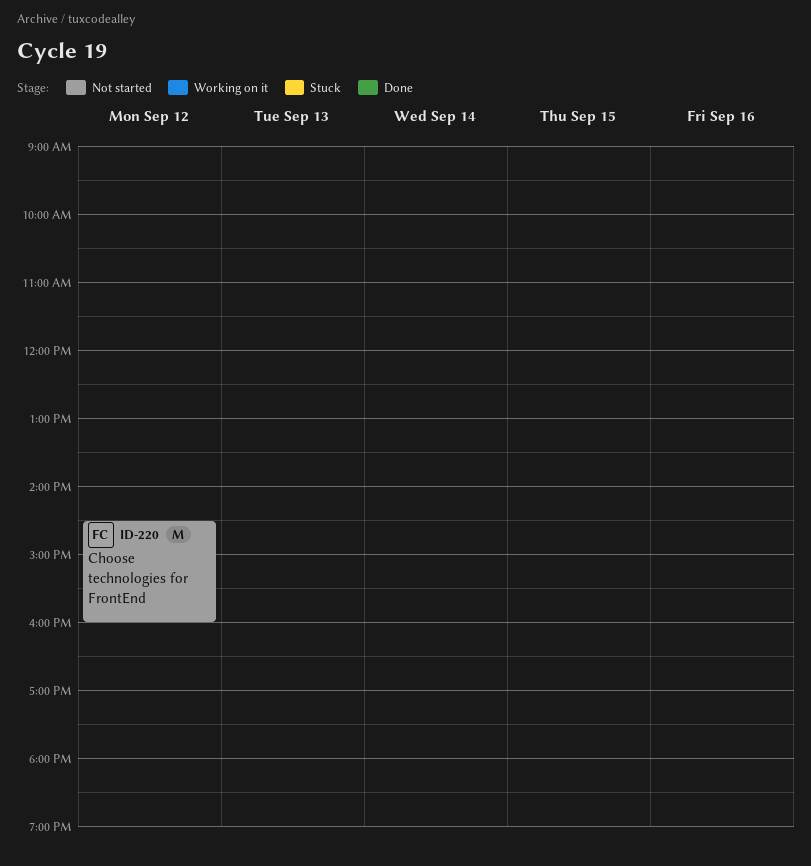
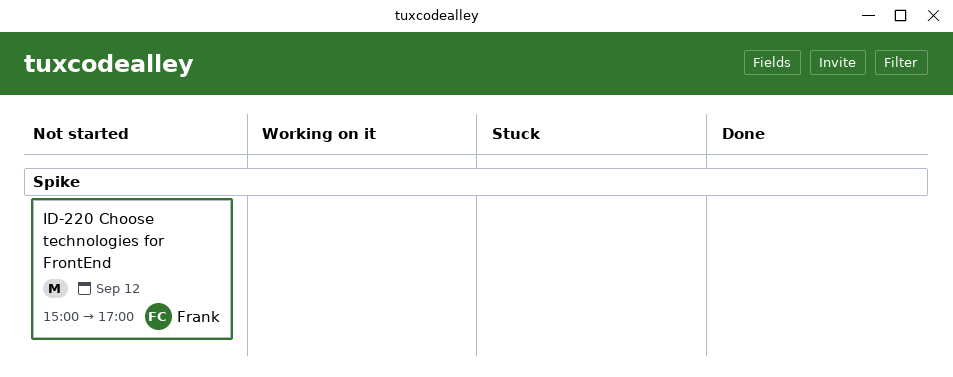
ID-220, begins: 14:30 -> 15:00
ID-220, ends: 16:00 -> 17:00

